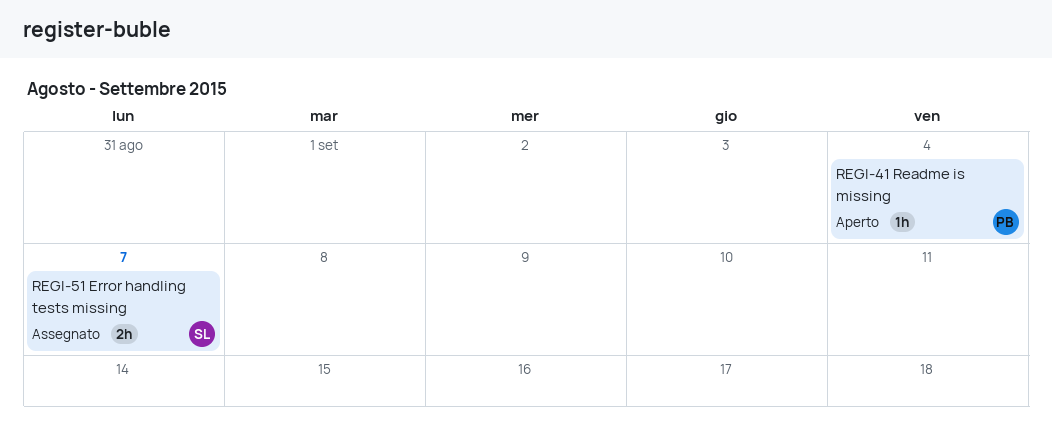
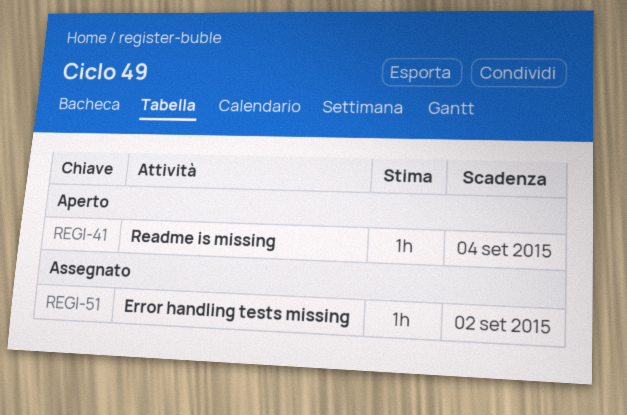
REGI-51, estimate: 2h -> 1h
REGI-51, due: Sep 7 -> Sep 2

